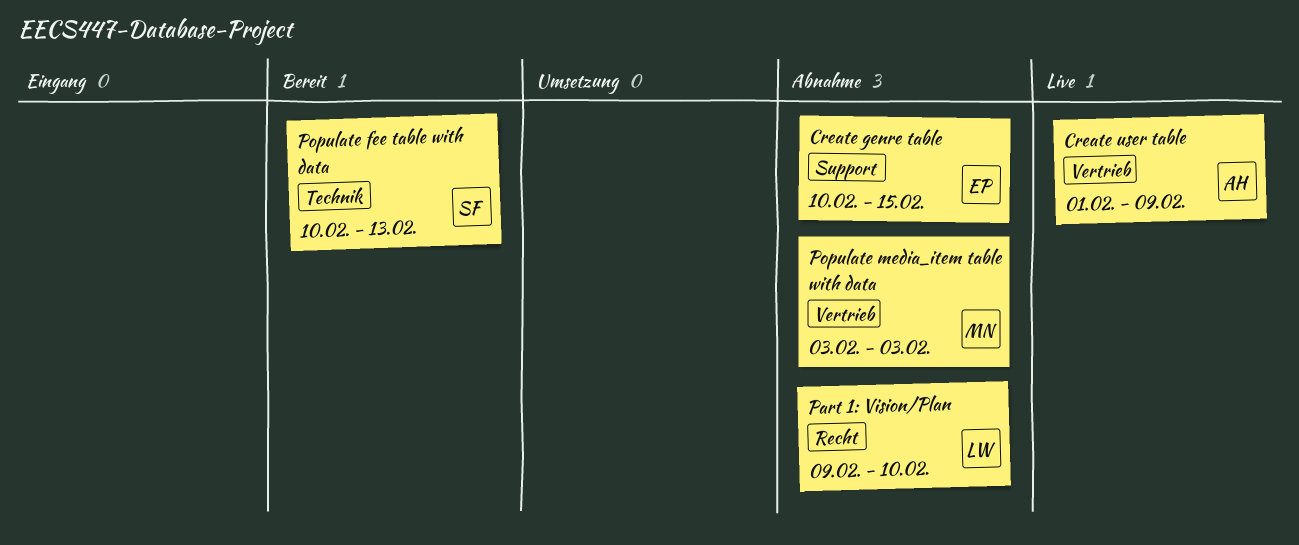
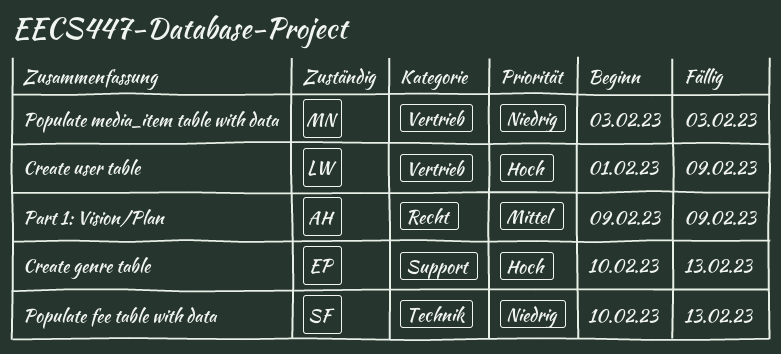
Create genre table, due: Feb 15 -> Feb 13
Create user table, owner: AH -> LW
Part 1: Vision/Plan, owner: LW -> AH
Part 1: Vision/Plan, due: Feb 10 -> Feb 9

